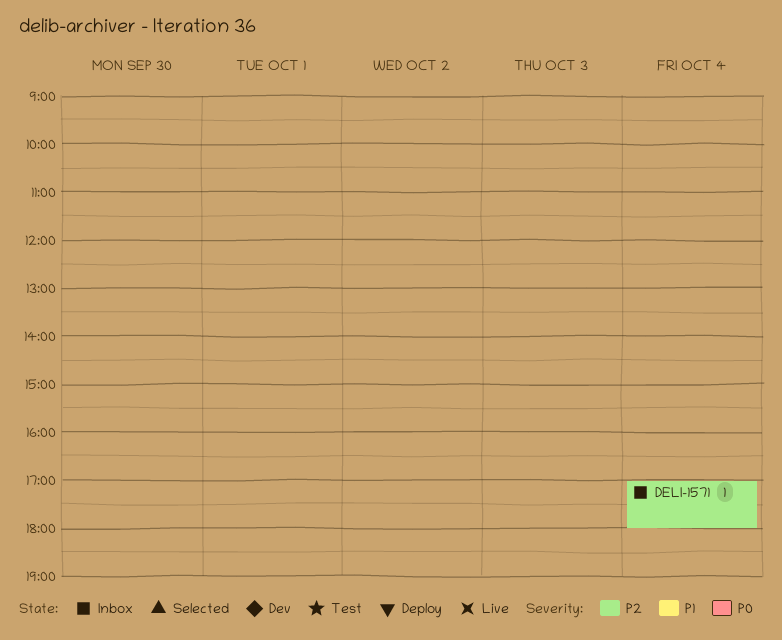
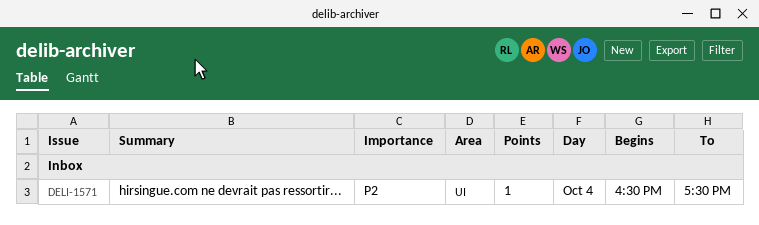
DELI-1571, begins: 17:00 -> 16:30
DELI-1571, ends: 18:00 -> 17:30

